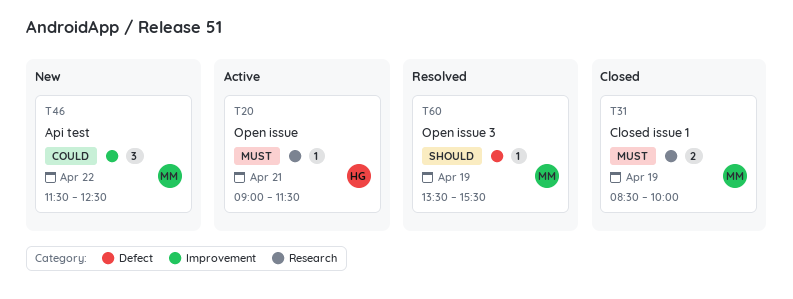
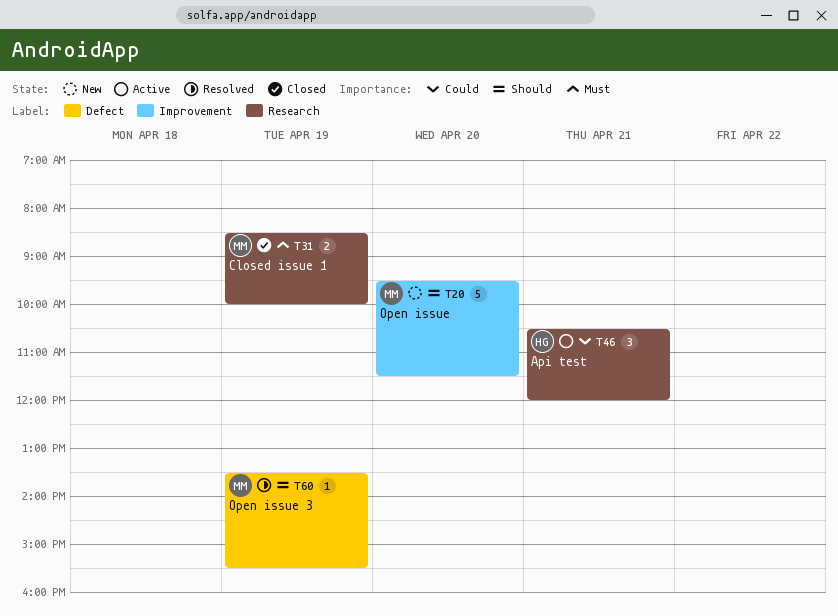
T20, status: Active -> New
T20, owner: HG -> MM
T20, priority: Must -> Should
T20, label: Research -> Improvement
T20, estimate: 1 -> 5
T20, day: Apr 21 -> Apr 20
T20, begins: 09:00 -> 09:30
T46, status: New -> Active
T46, owner: MM -> HG
T46, label: Improvement -> Research
T46, day: Apr 22 -> Apr 21
T46, begins: 11:30 -> 10:30
T46, ends: 12:30 -> 12:00

